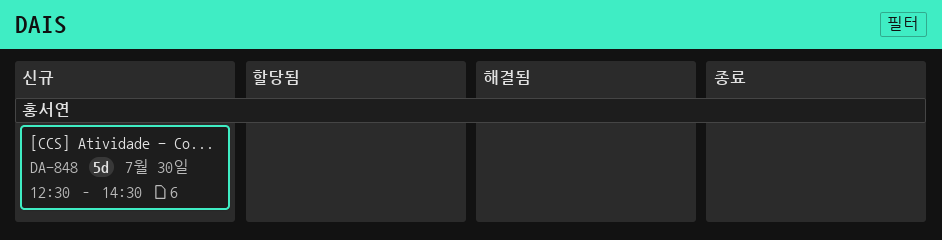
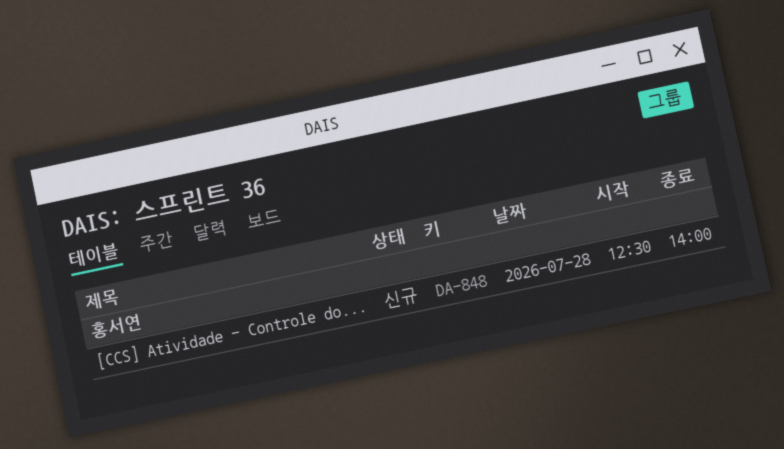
DA-848, day: Jul 30 -> Jul 28
DA-848, ends: 14:30 -> 14:00

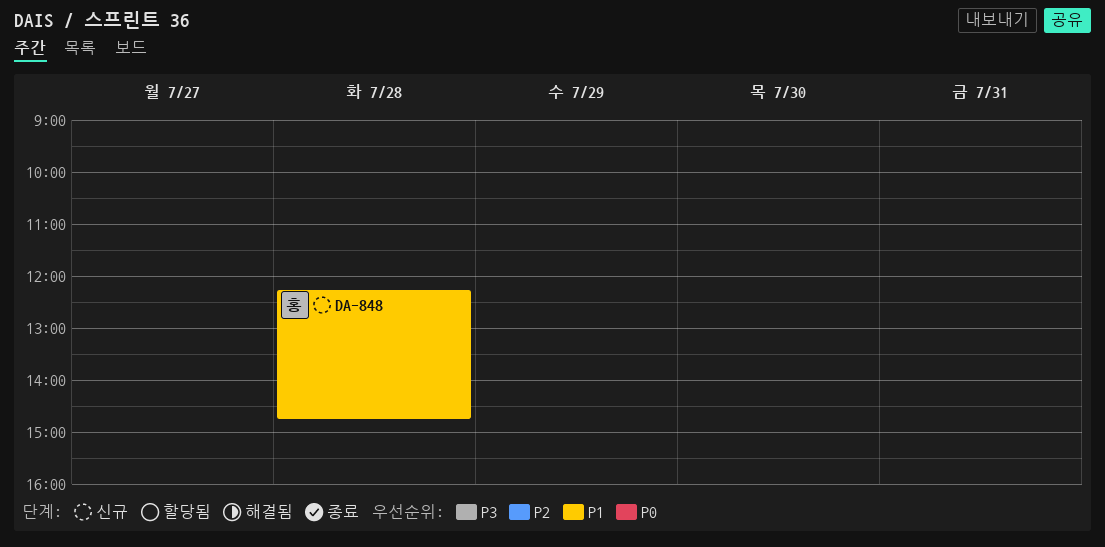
DA-848, begins: 12:30 -> 12:15
DA-848, ends: 14:00 -> 14:45

